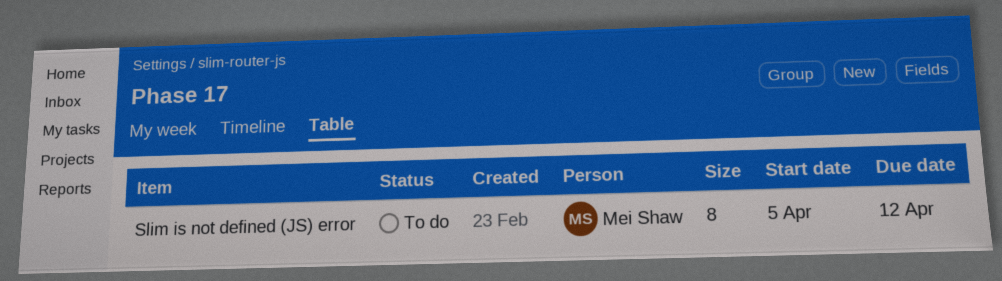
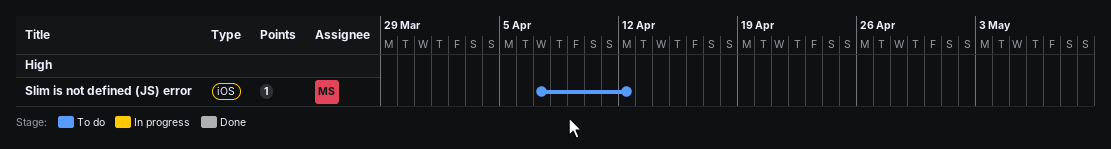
Slim is not defined (JS) error, estimate: 8 -> 1
Slim is not defined (JS) error, start: Apr 5 -> Apr 7

